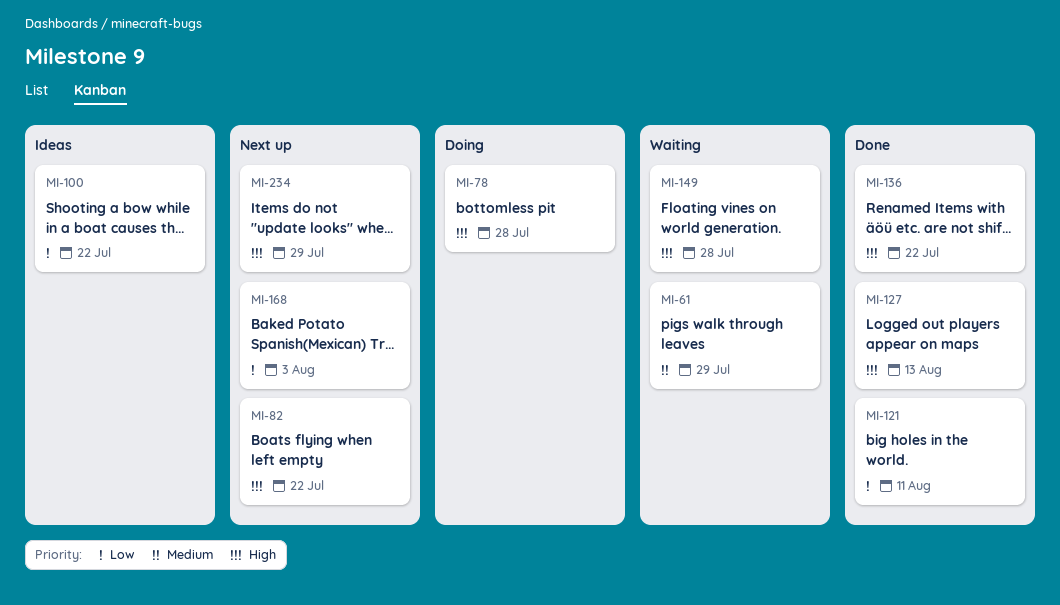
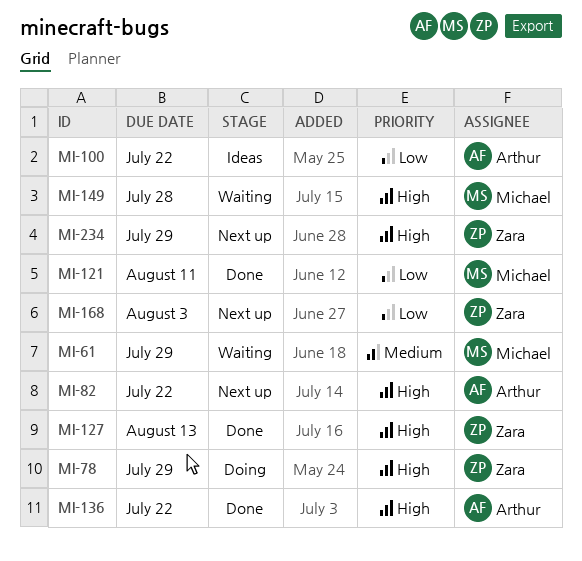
MI-78, due: Jul 28 -> Jul 29

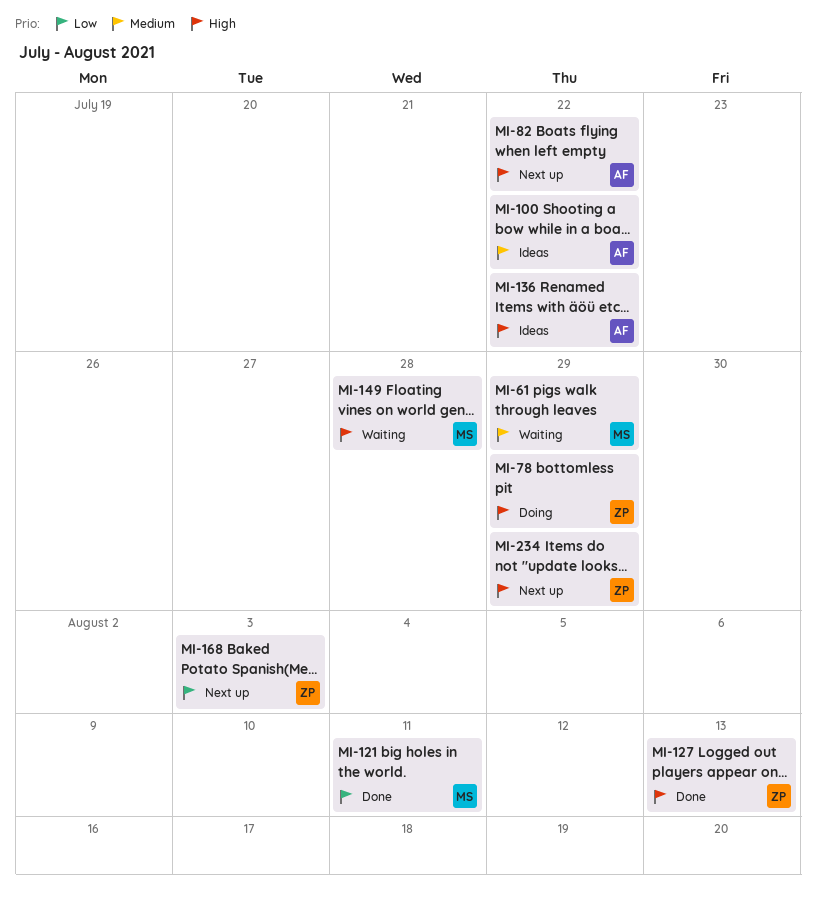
MI-100, priority: Low -> Medium
MI-136, status: Done -> Ideas

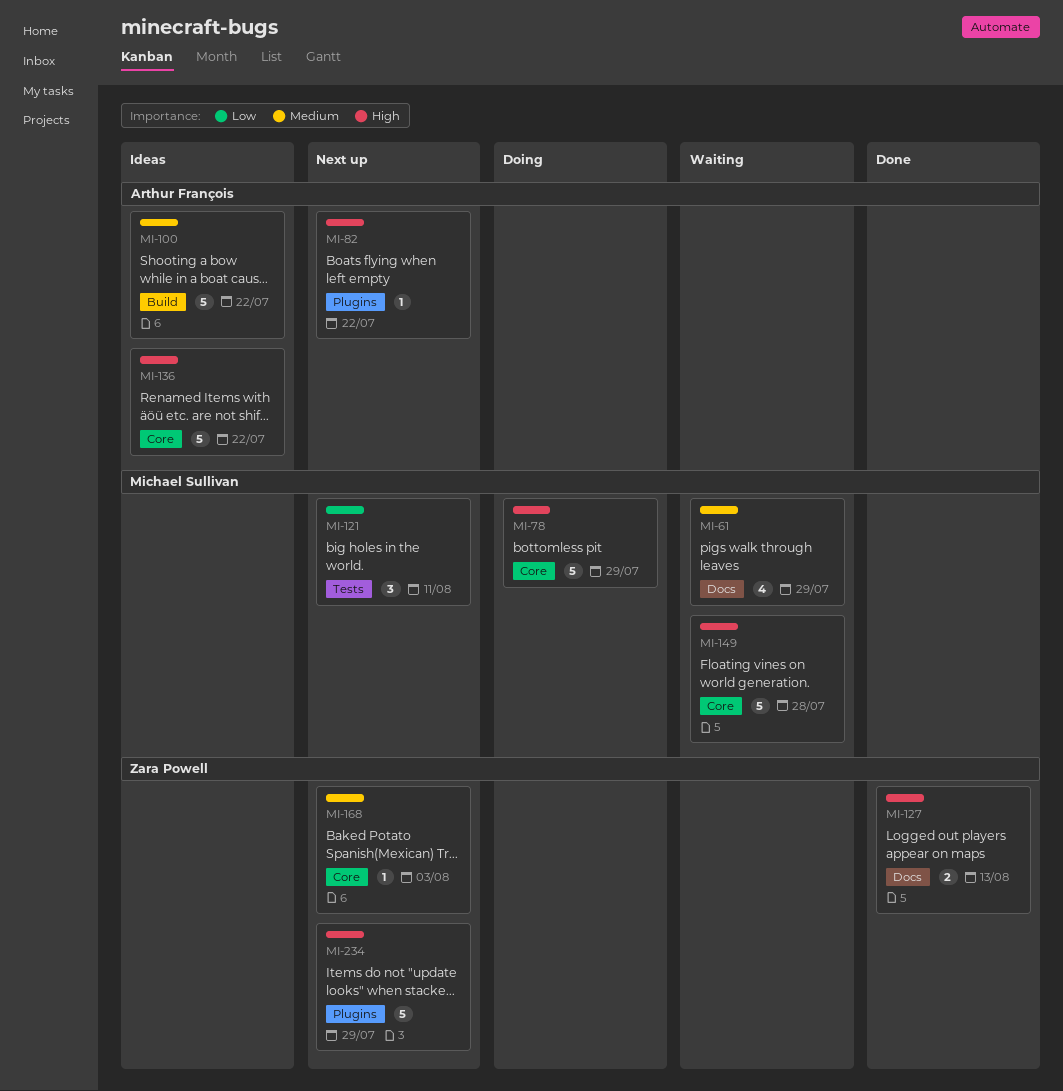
MI-78, owner: Zara Powell -> Michael Sullivan
MI-121, status: Done -> Next up
MI-168, priority: Low -> Medium

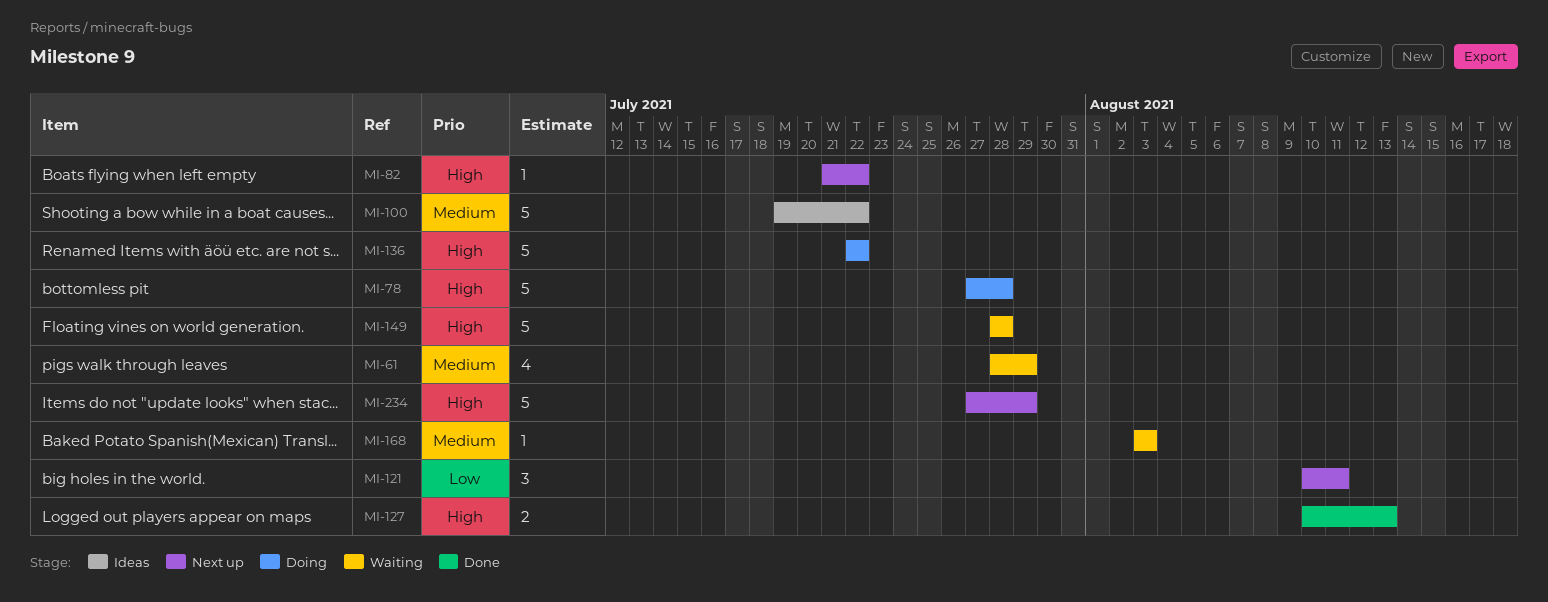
MI-78, due: Jul 29 -> Jul 28
MI-136, status: Ideas -> Doing
MI-168, status: Next up -> Waiting

